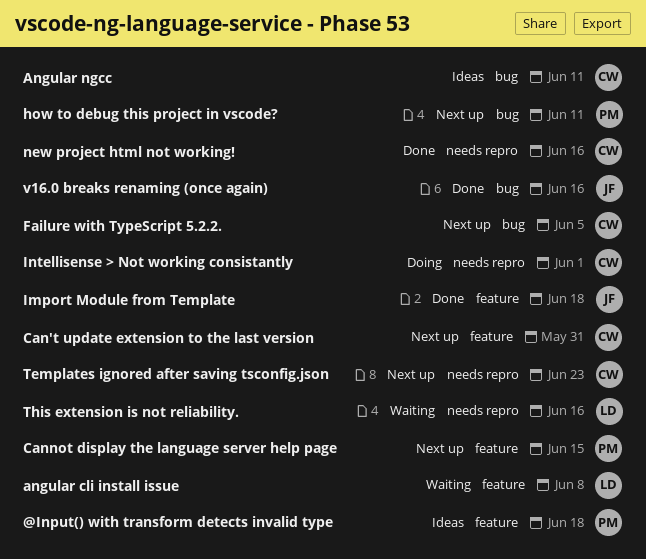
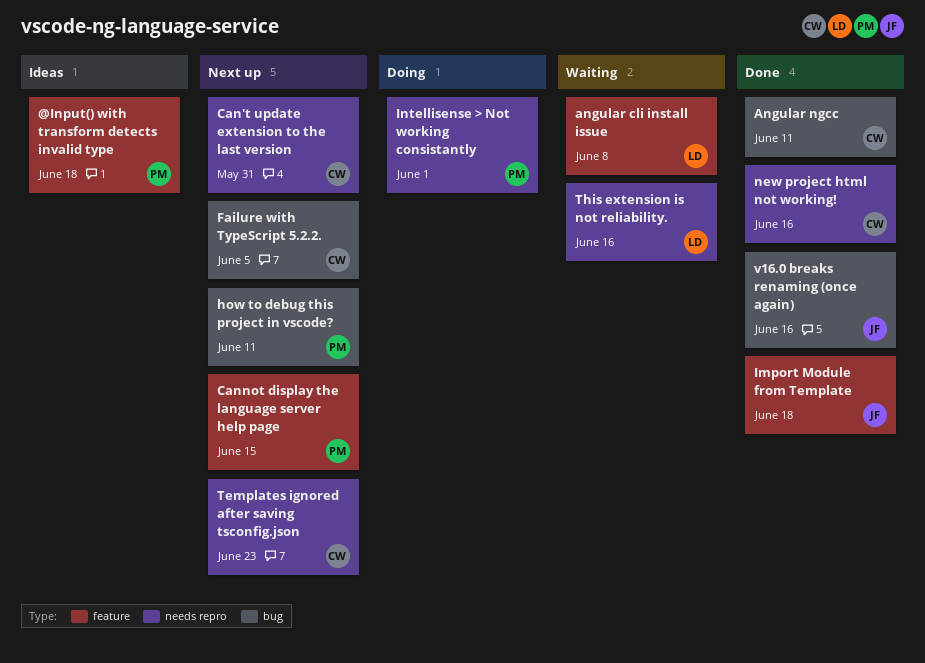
Angular ngcc, status: Ideas -> Done
Can't update extension to the last version, label: feature -> needs repro
Intellisense > Not working consistantly, owner: CW -> PM

